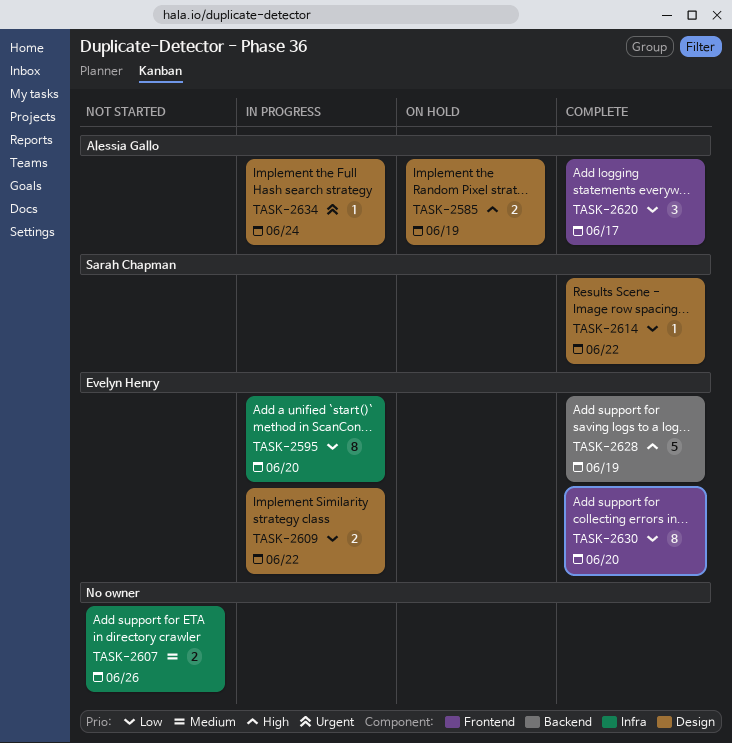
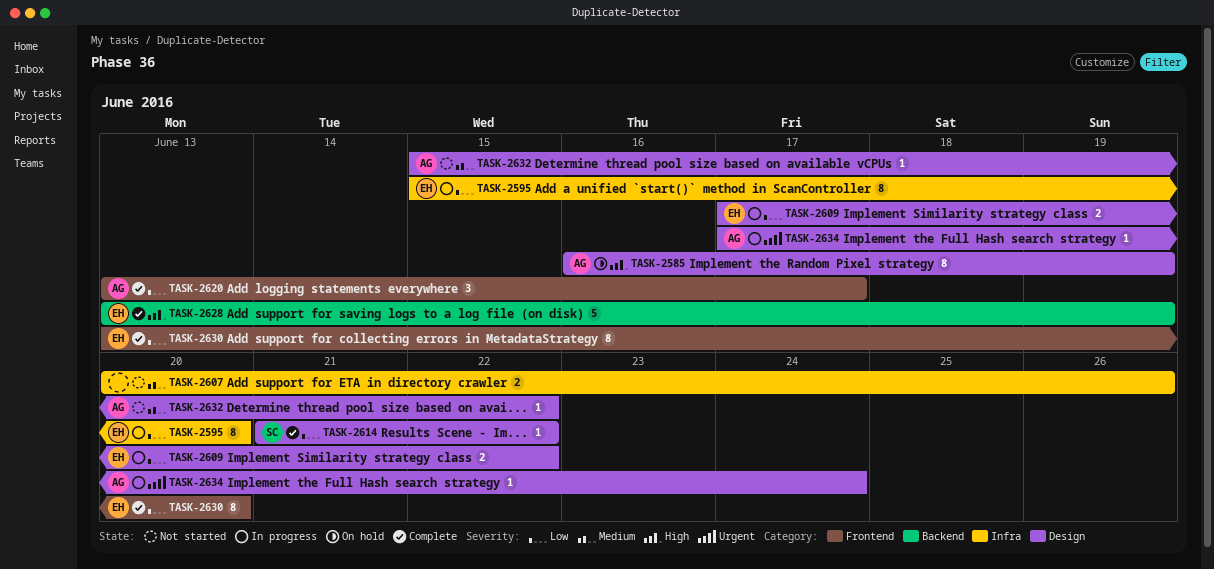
TASK-2585, estimate: 2 -> 8
TASK-2632: none -> present

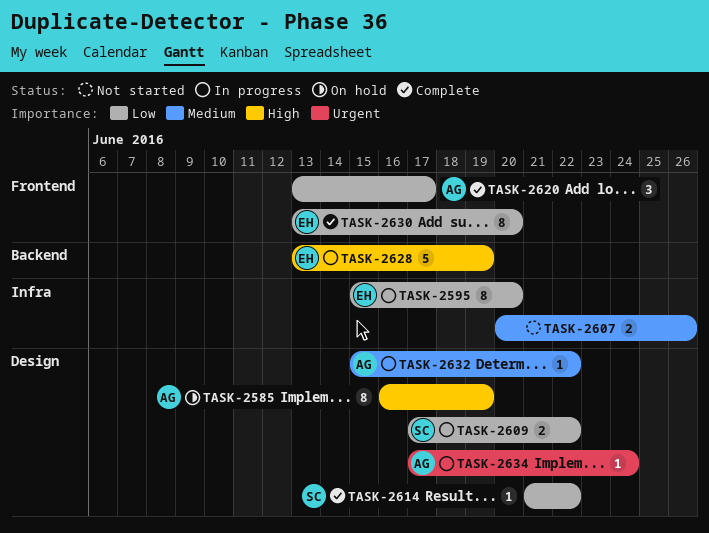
TASK-2609, owner: EH -> SC
TASK-2628, status: Complete -> In progress
TASK-2632, status: Not started -> In progress

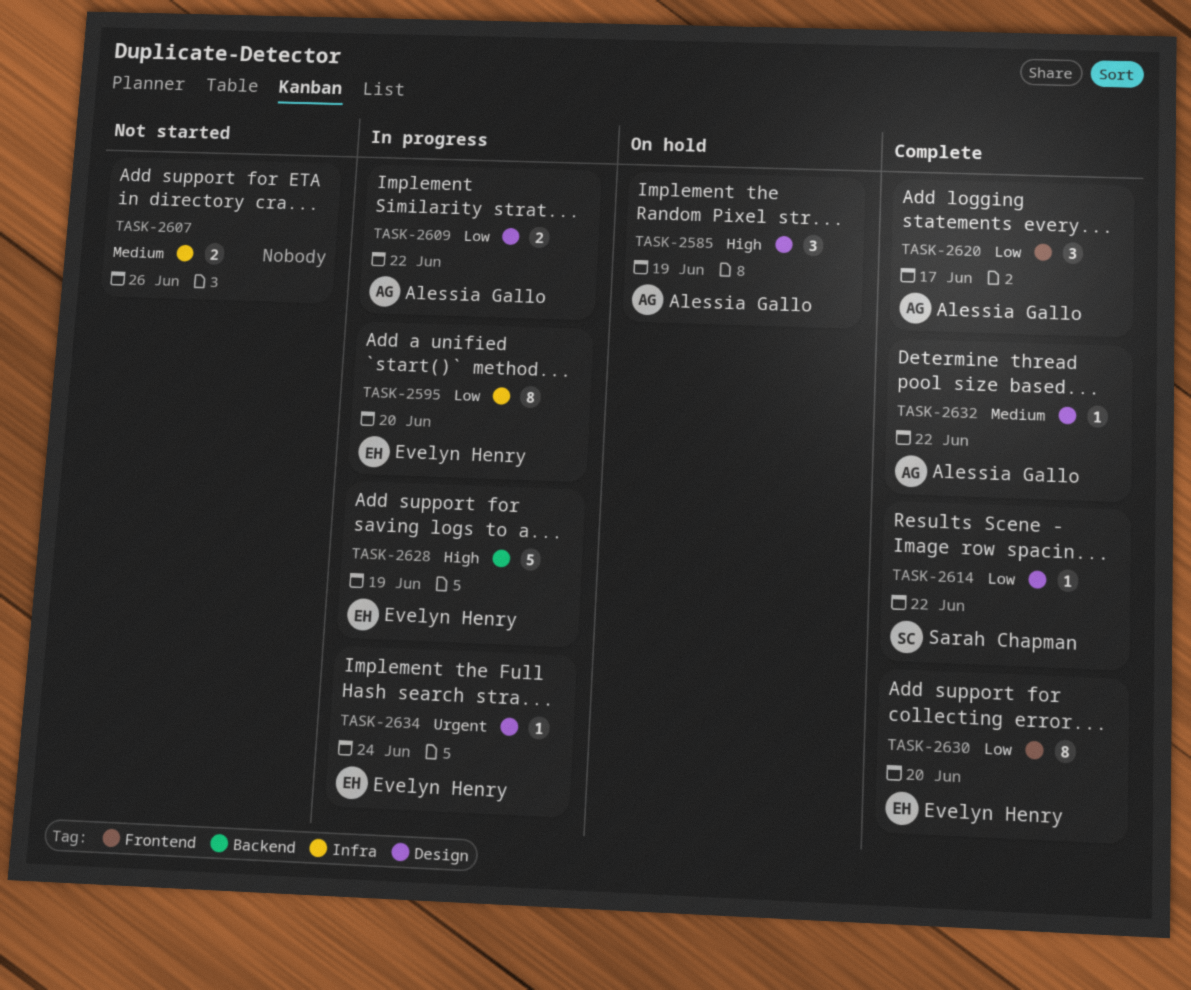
TASK-2585, estimate: 8 -> 3
TASK-2609, owner: Sarah Chapman -> Alessia Gallo
TASK-2632, status: In progress -> Complete
TASK-2634, owner: Alessia Gallo -> Evelyn Henry

